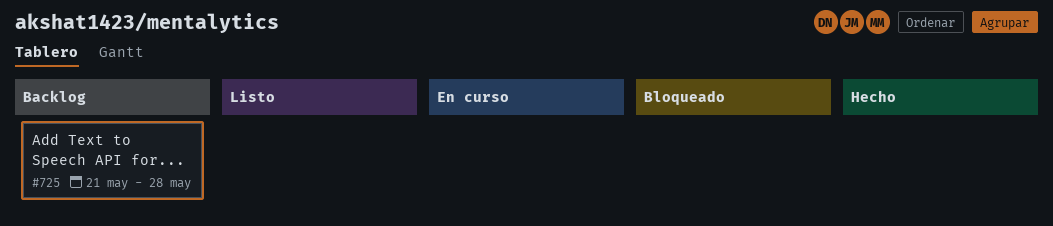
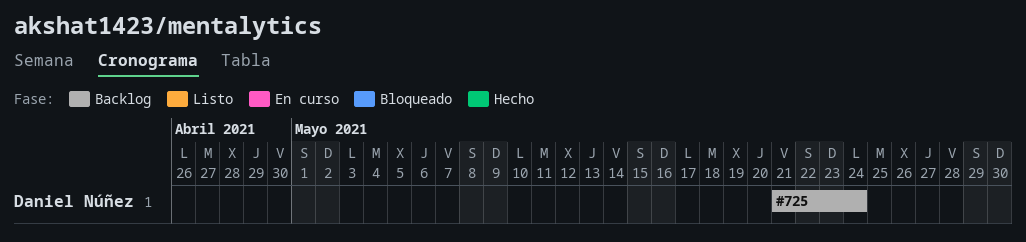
#725, due: May 28 -> May 24

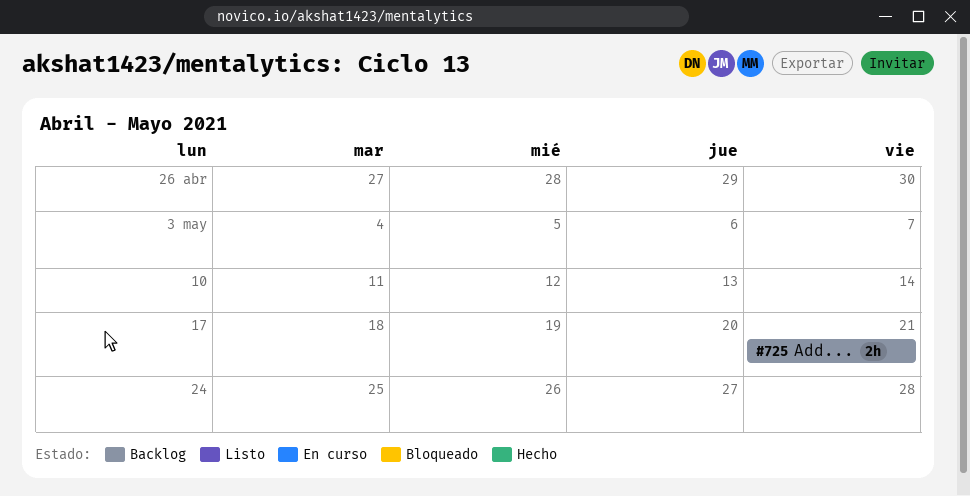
#725, due: May 24 -> May 21

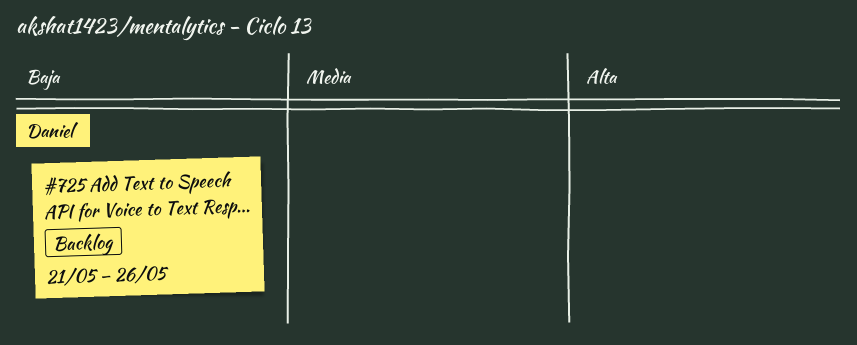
#725, due: May 21 -> May 26

